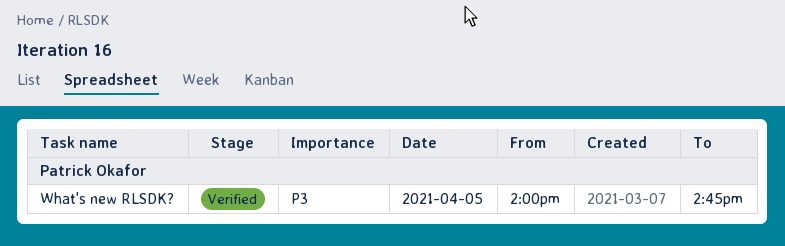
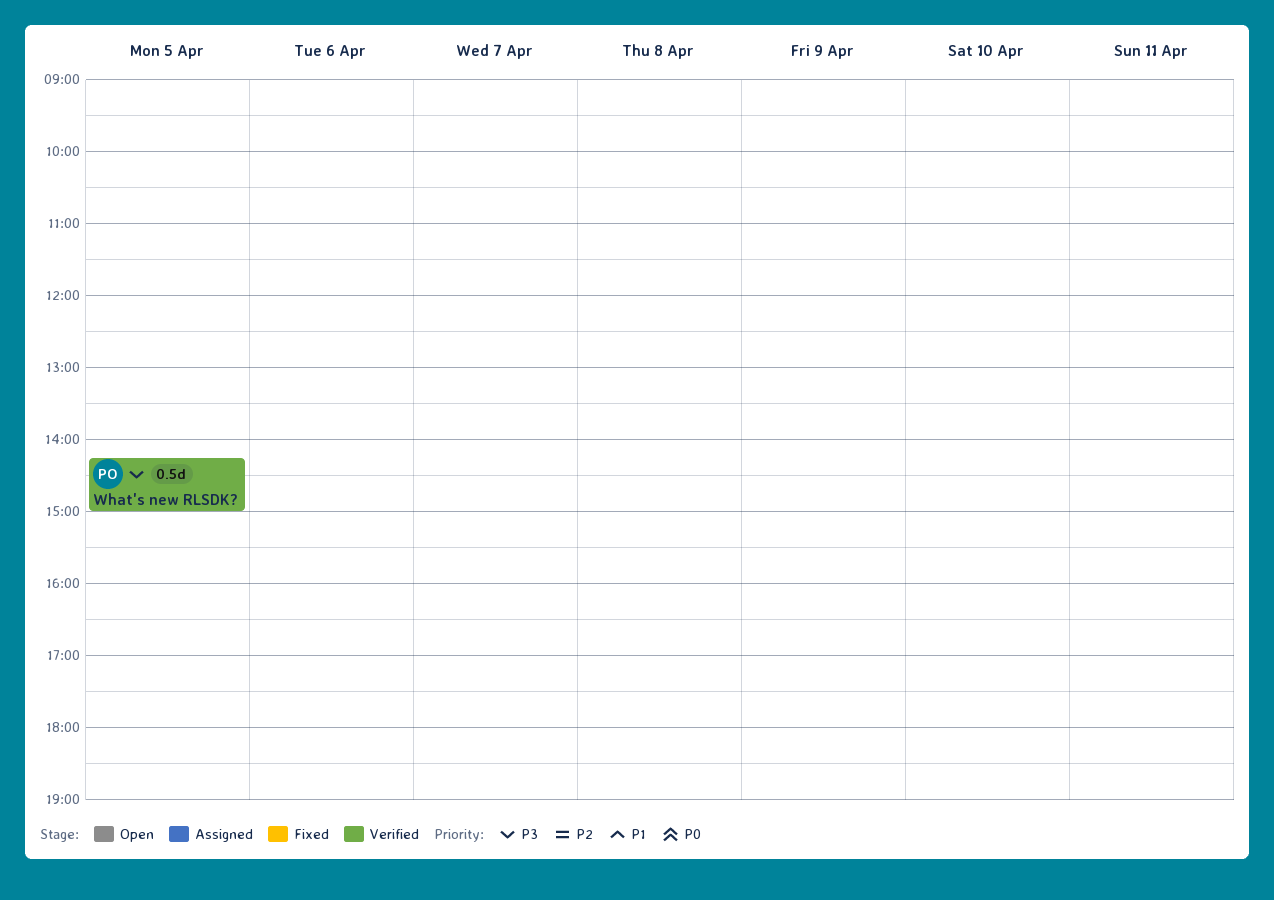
What's new RLSDK?, begins: 14:00 -> 14:15
What's new RLSDK?, ends: 14:45 -> 15:00

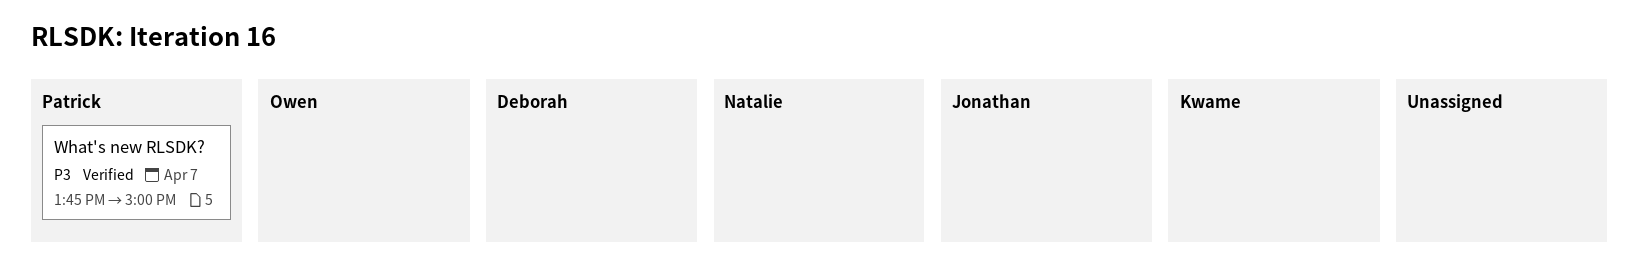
What's new RLSDK?, day: Apr 5 -> Apr 7
What's new RLSDK?, begins: 14:15 -> 13:45

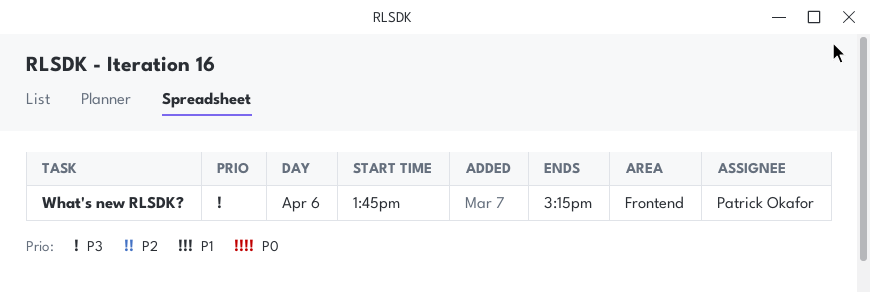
What's new RLSDK?, day: Apr 7 -> Apr 6
What's new RLSDK?, ends: 15:00 -> 15:15

